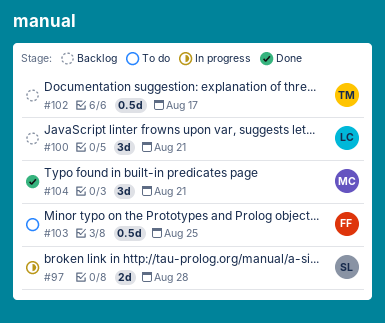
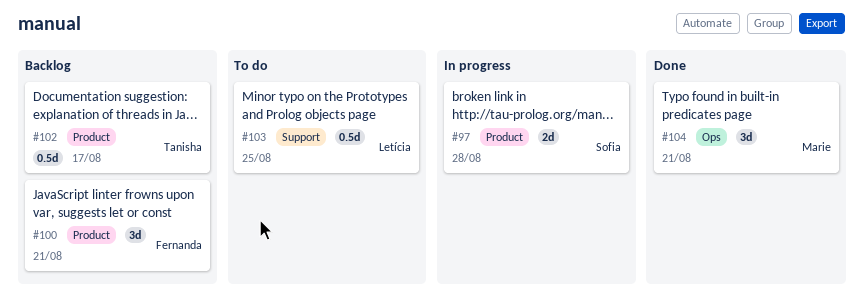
#100, owner: Letícia -> Fernanda
#103, owner: Fernanda -> Letícia

